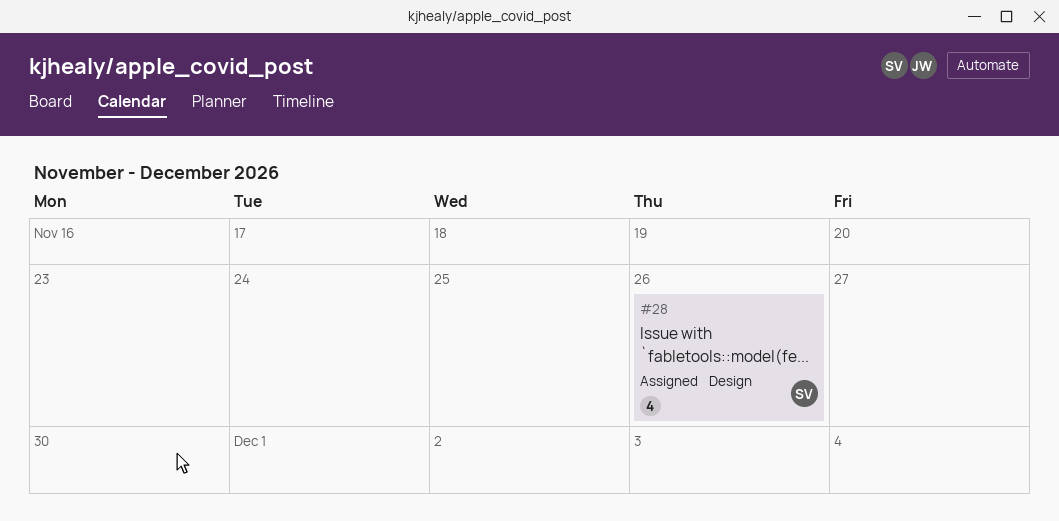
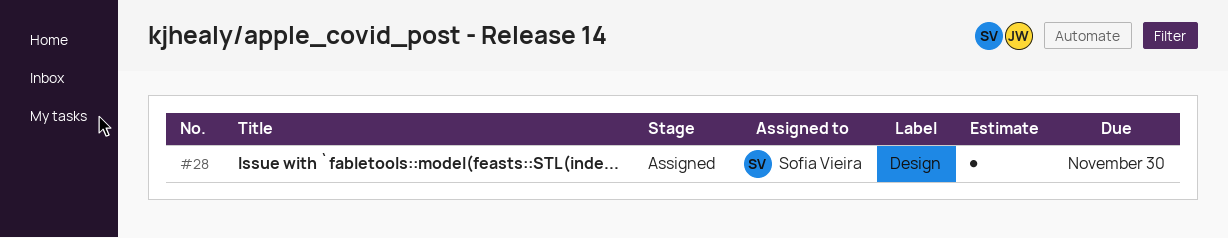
#28, estimate: 4 -> 1
#28, due: Nov 26 -> Nov 30

